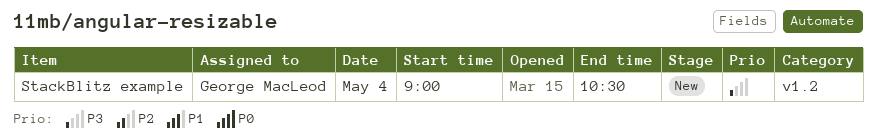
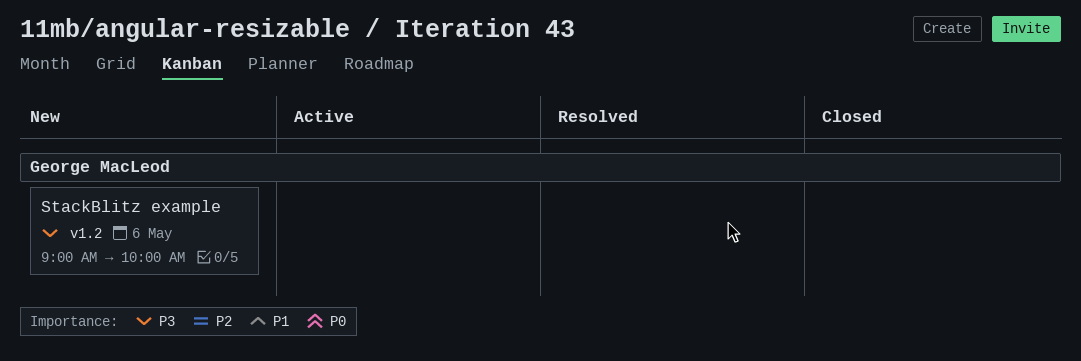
StackBlitz example, day: May 4 -> May 6
StackBlitz example, ends: 10:30 -> 10:00

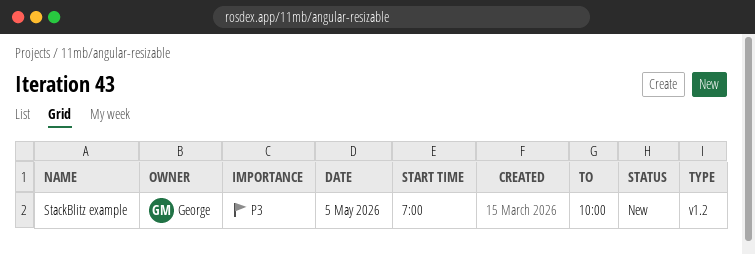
StackBlitz example, day: May 6 -> May 5
StackBlitz example, begins: 09:00 -> 07:00

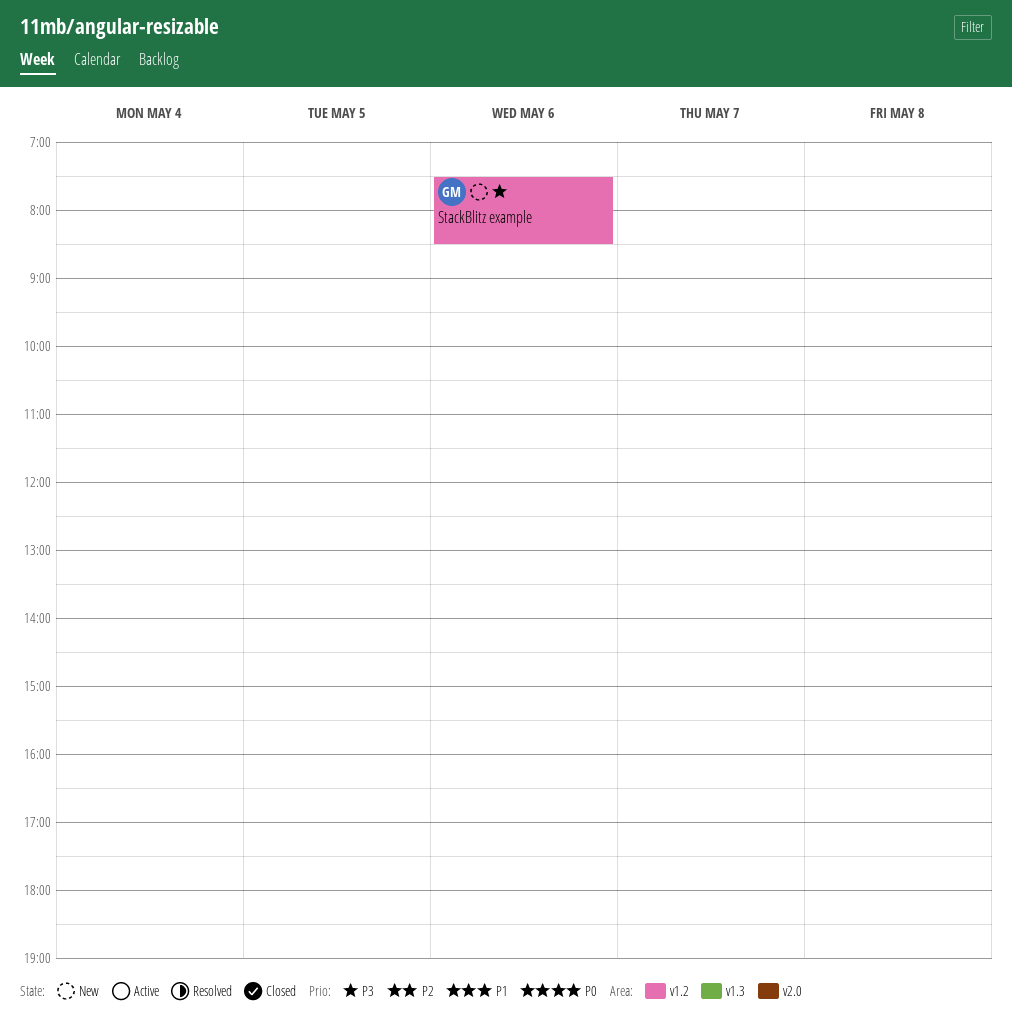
StackBlitz example, day: May 5 -> May 6
StackBlitz example, begins: 07:00 -> 07:30
StackBlitz example, ends: 10:00 -> 08:30

